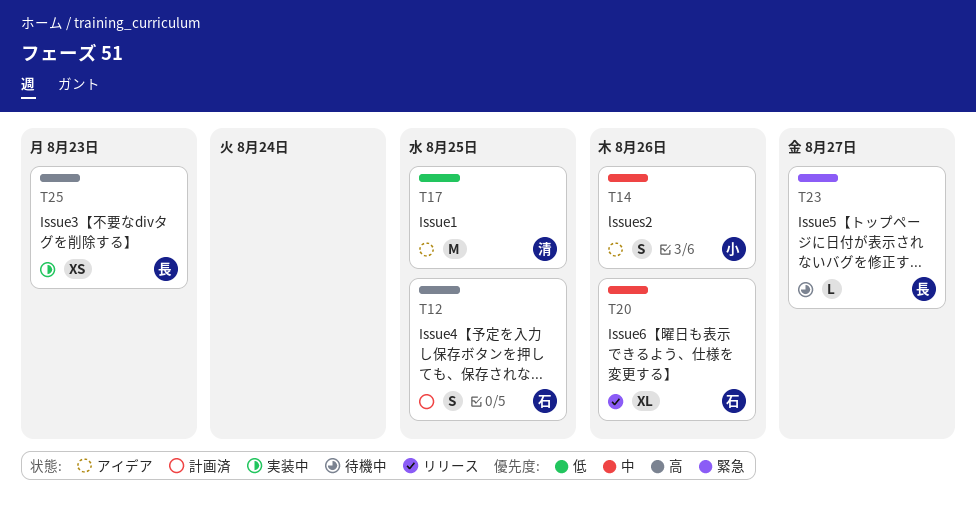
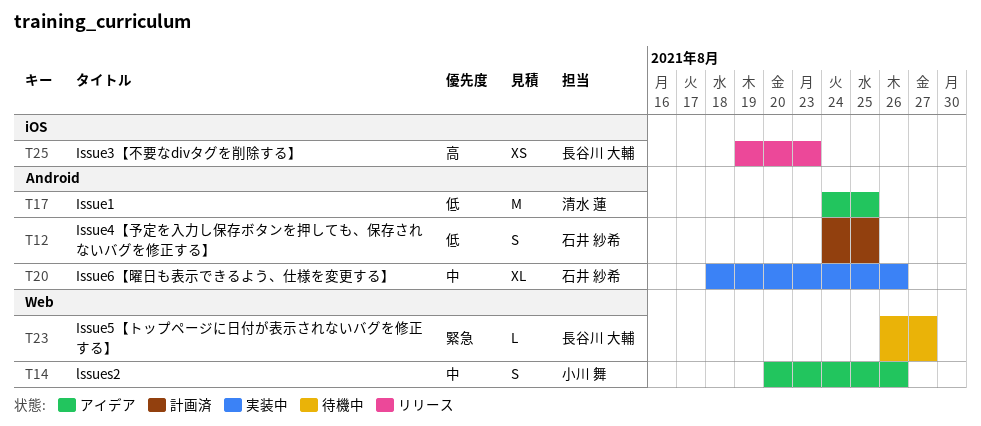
T12, priority: 高 -> 低
T20, status: リリース -> 実装中
T25, status: 実装中 -> リリース

